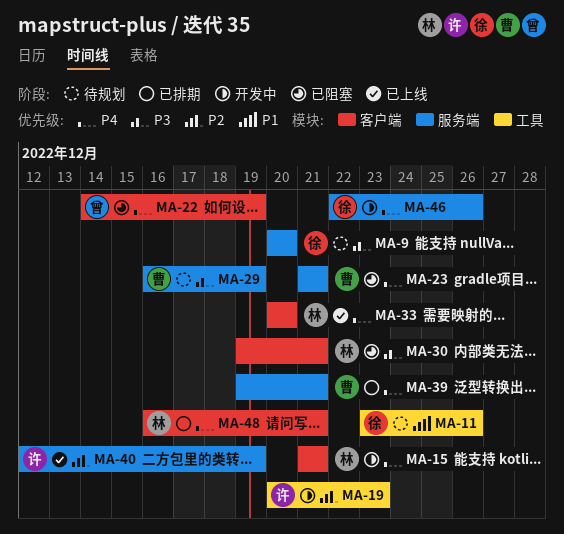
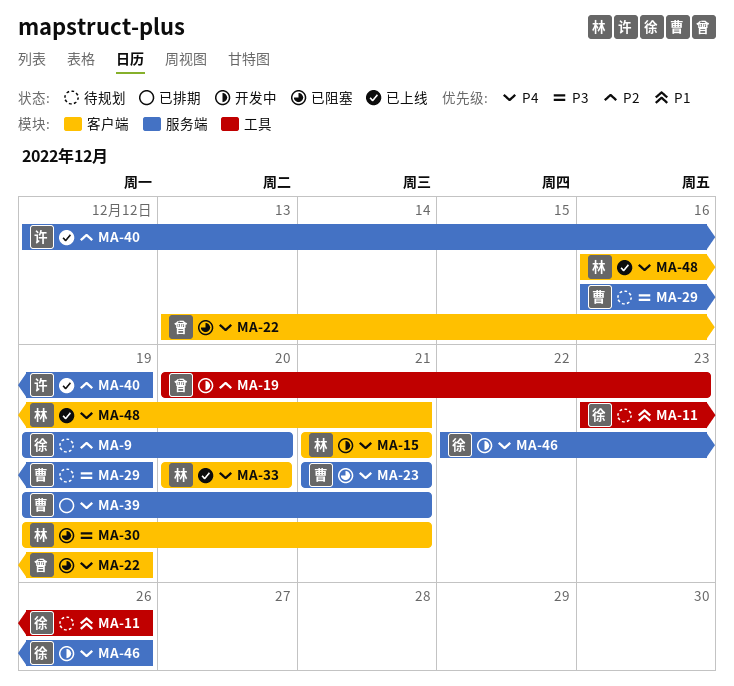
MA-9, priority: P3 -> P2
MA-9, start: Dec 20 -> Dec 19
MA-19, owner: 许 -> 曾
MA-22, start: Dec 14 -> Dec 13
MA-48, status: 已排期 -> 已上线

